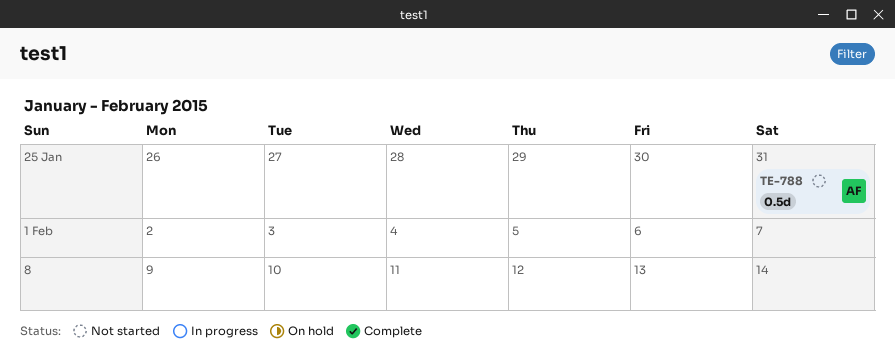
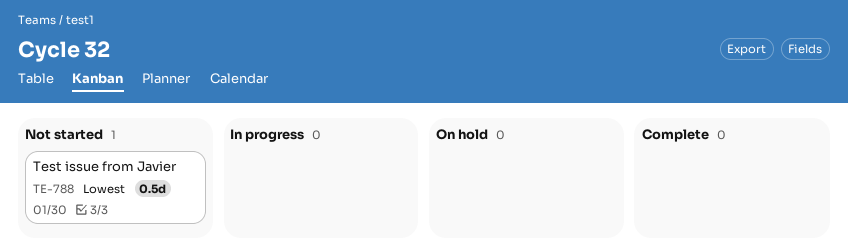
TE-788, due: Jan 31 -> Jan 30

